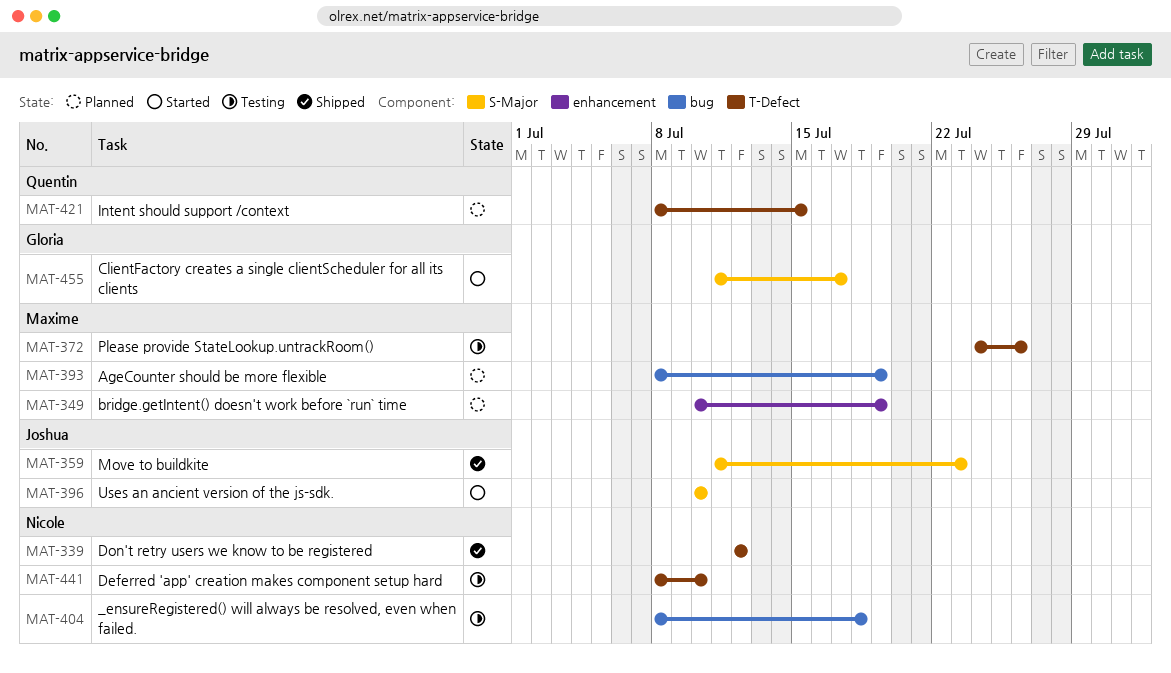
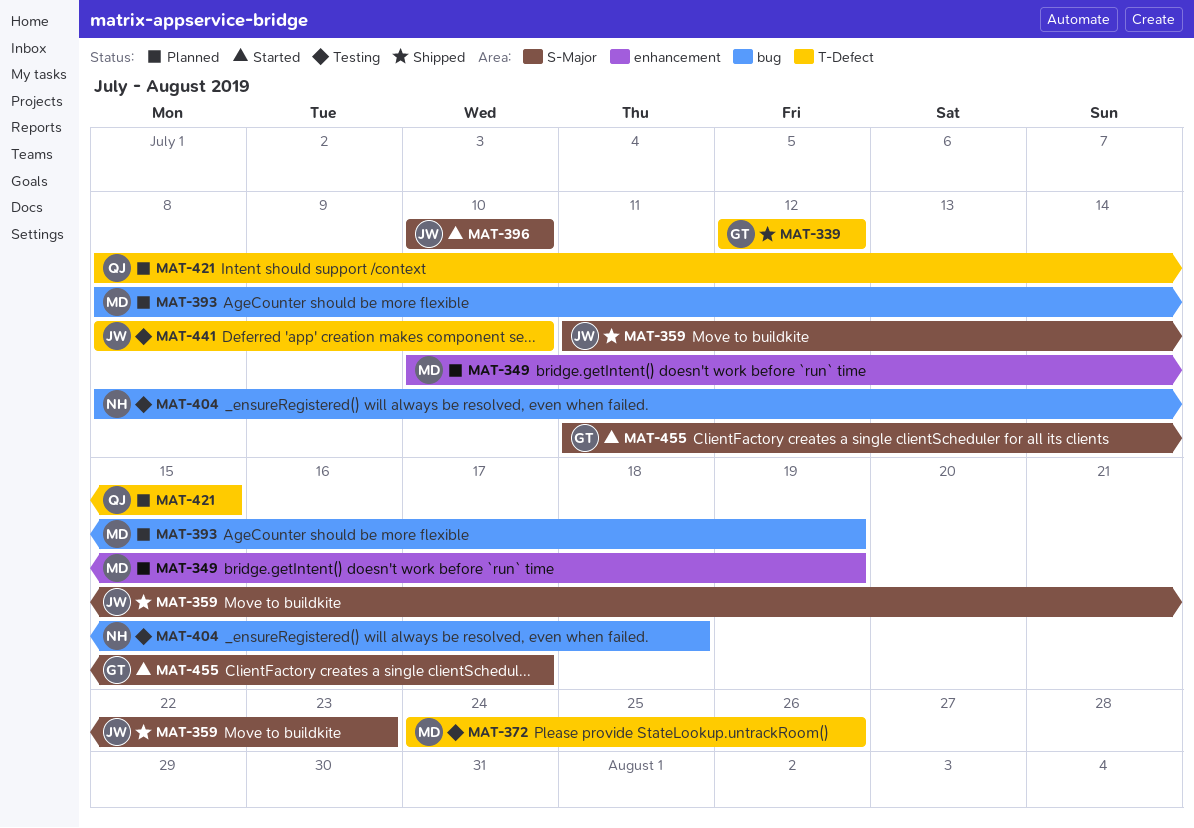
MAT-339, owner: Nicole -> Gloria
MAT-441, owner: Nicole -> Joshua

